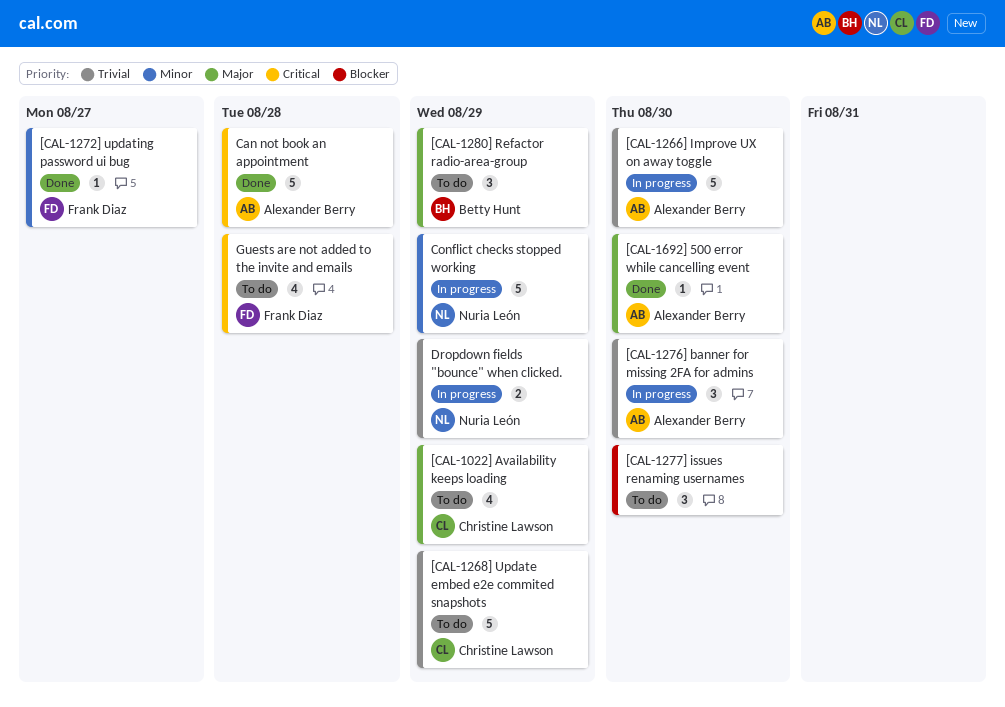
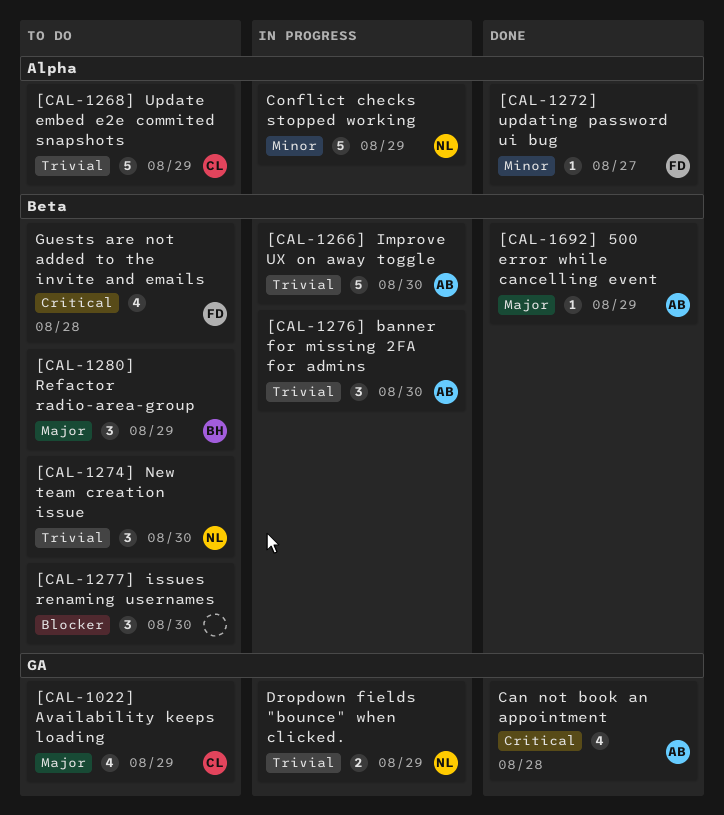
[CAL-1274] New team creation issue: none -> present
[CAL-1692] 500 error while cancelling event, due: Aug 30 -> Aug 29
Can not book an appointment, estimate: 5 -> 4

